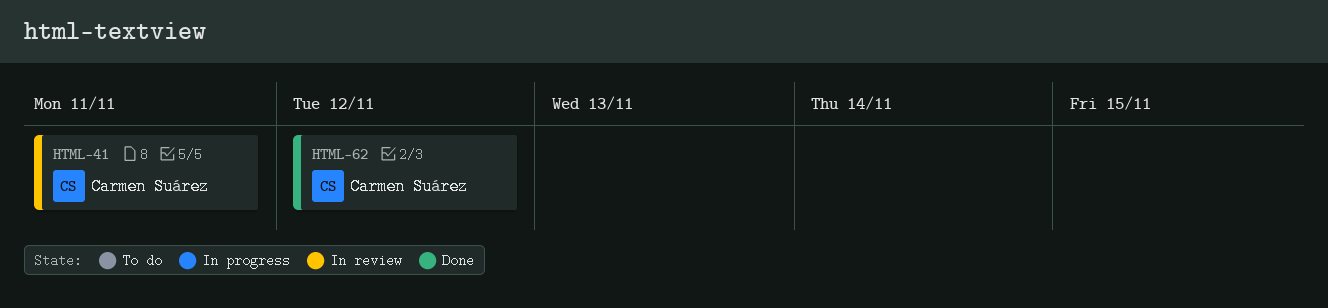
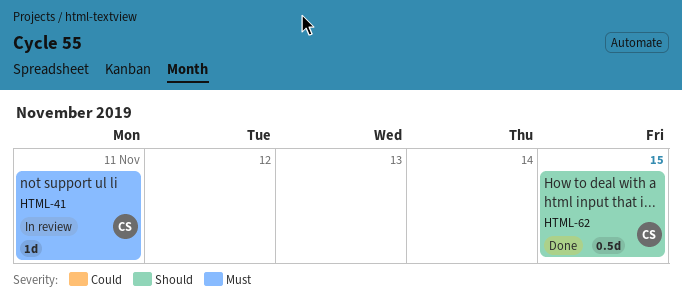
HTML-62, due: Nov 12 -> Nov 15

